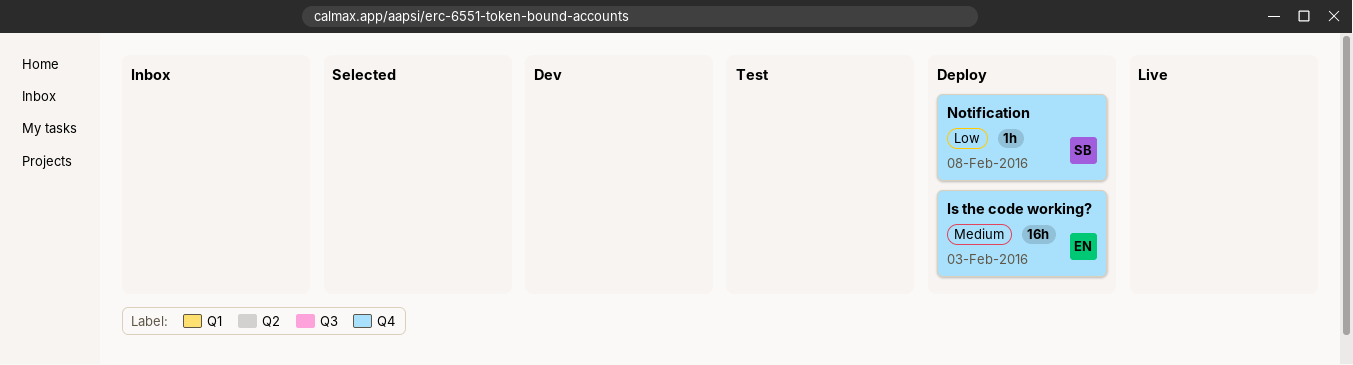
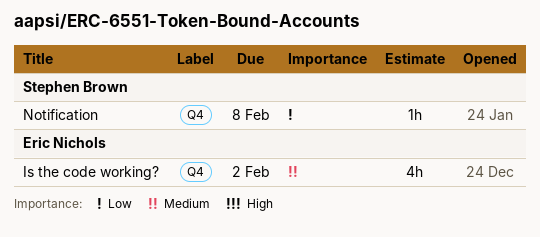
Is the code working?, estimate: 16h -> 4h
Is the code working?, due: Feb 3 -> Feb 2

